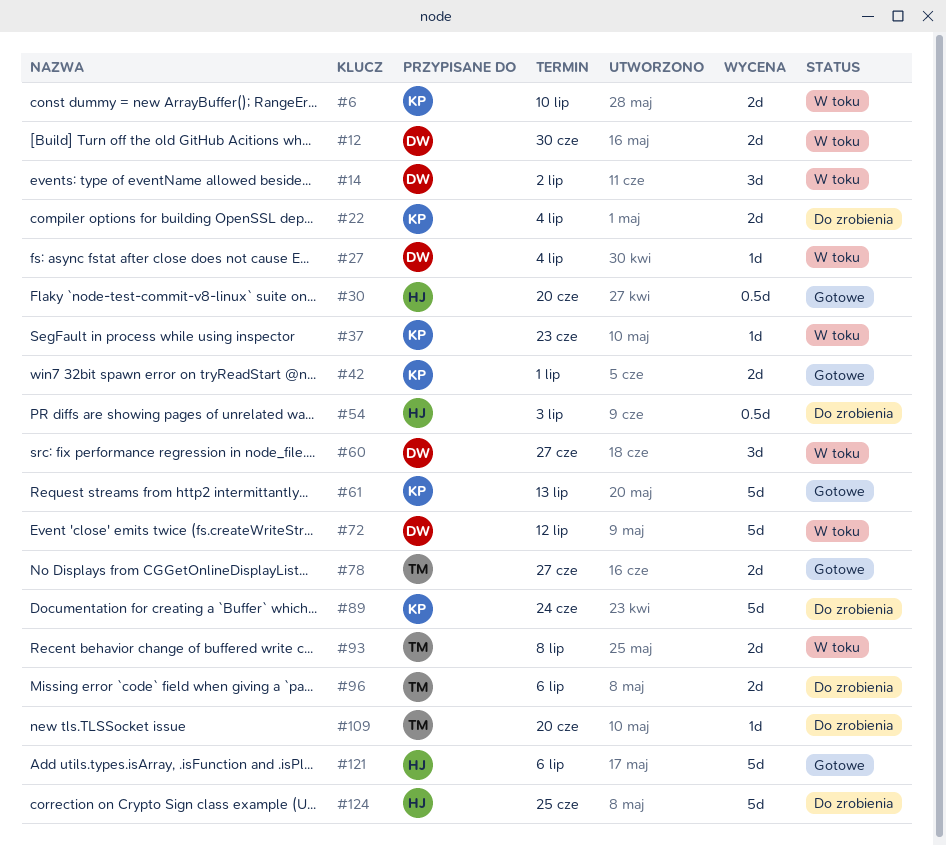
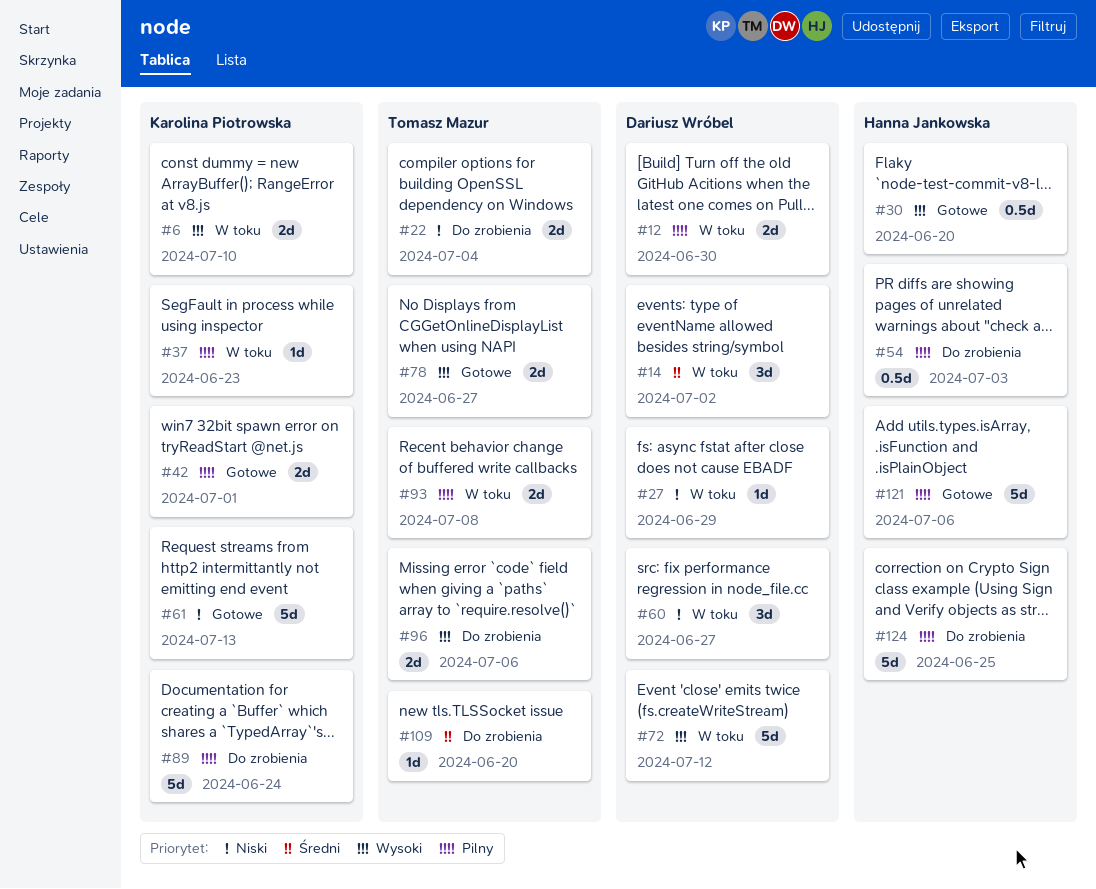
#22, owner: Karolina Piotrowska -> Tomasz Mazur
#27, due: Jul 4 -> Jun 29

